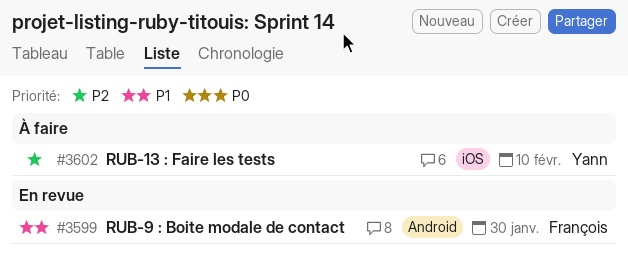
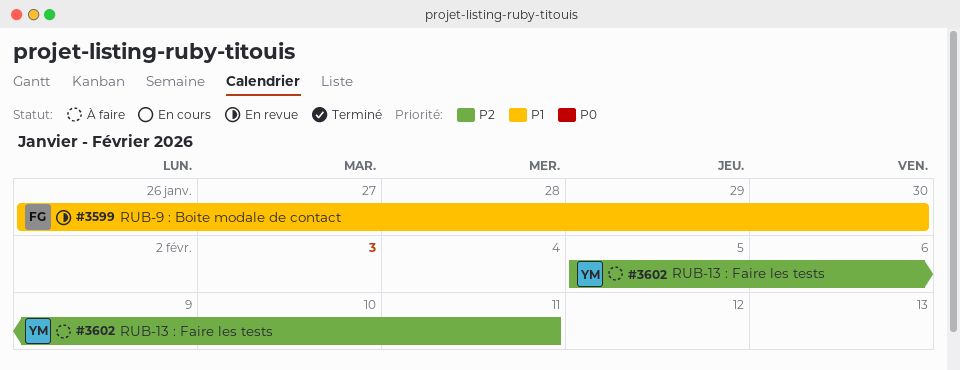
#3602, due: Feb 10 -> Feb 11

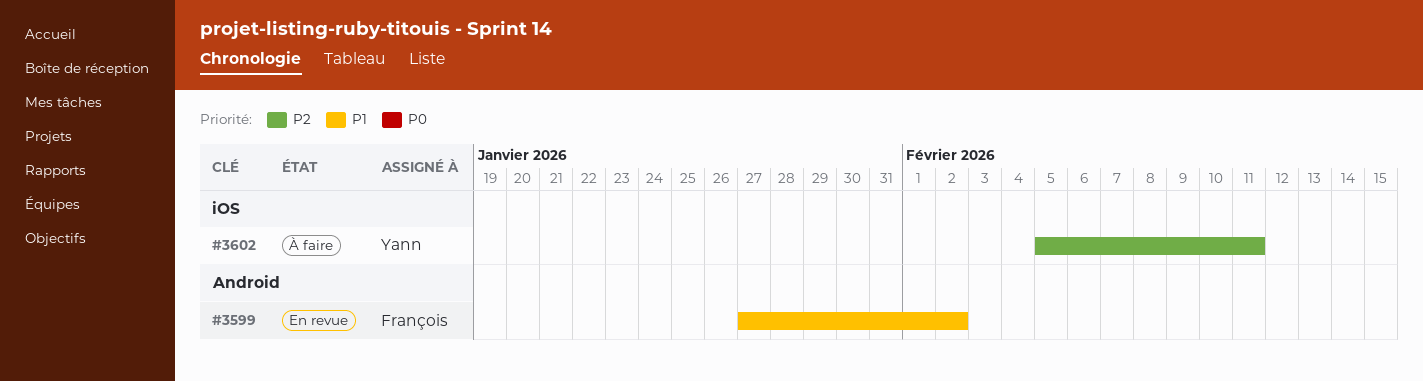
#3599, start: Jan 26 -> Jan 27
#3599, due: Jan 30 -> Feb 2

